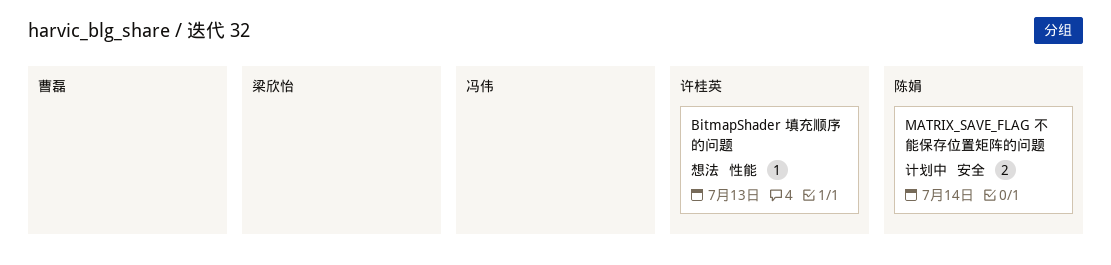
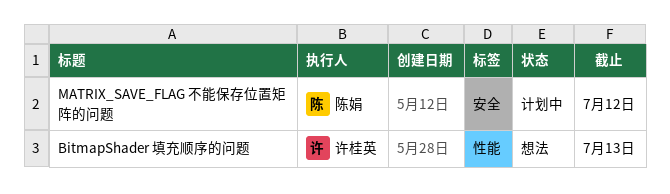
MATRIX_SAVE_FLAG 不能保存位置矩阵的问题, due: Jul 14 -> Jul 12

